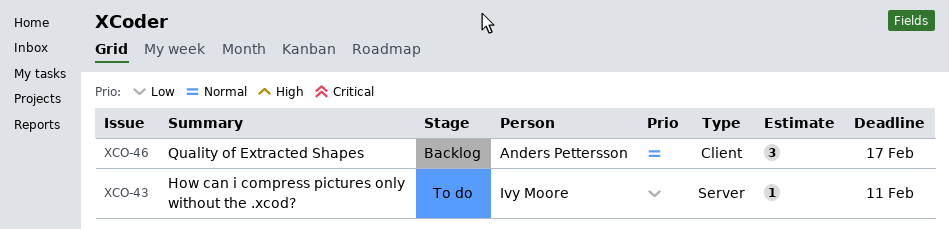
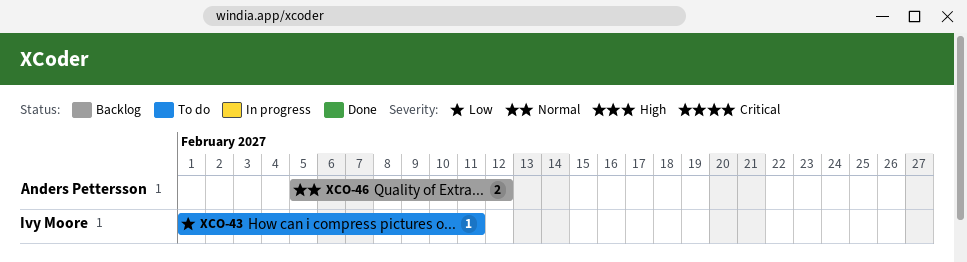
XCO-46, estimate: 3 -> 2
XCO-46, due: Feb 17 -> Feb 12

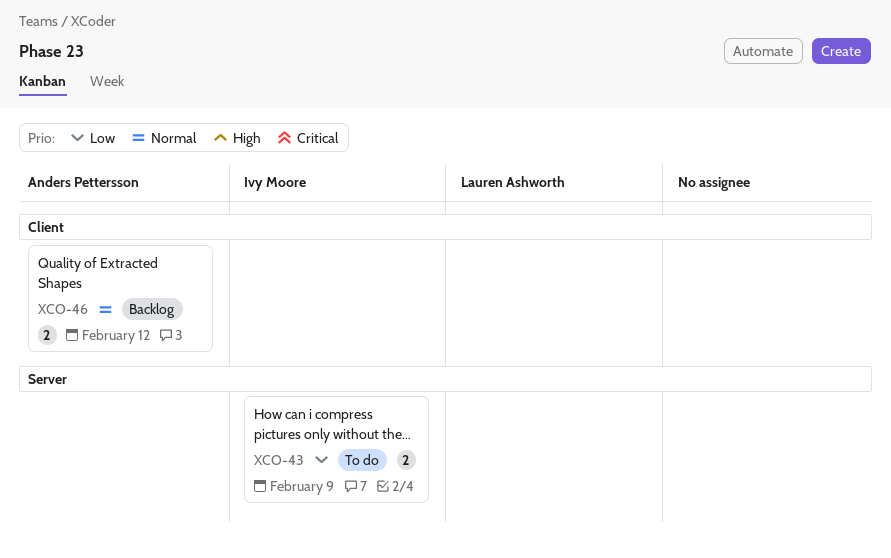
XCO-43, estimate: 1 -> 2
XCO-43, due: Feb 11 -> Feb 9

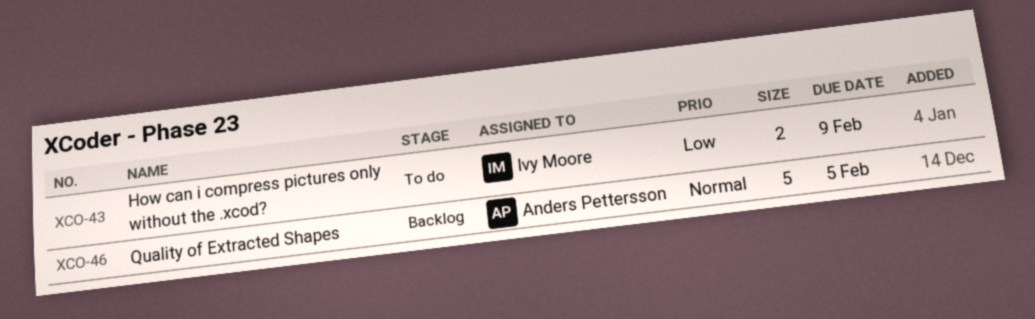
XCO-46, estimate: 2 -> 5
XCO-46, due: Feb 12 -> Feb 5

